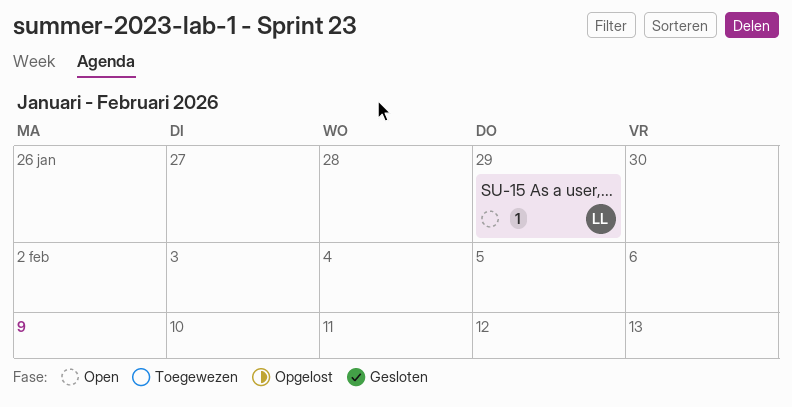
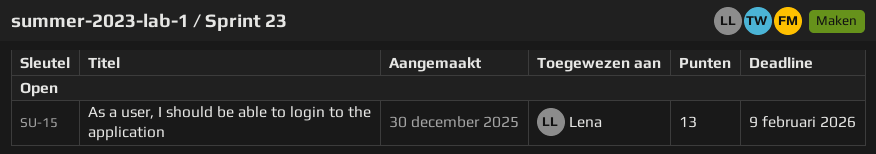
SU-15, estimate: 1 -> 13
SU-15, due: Jan 29 -> Feb 9

